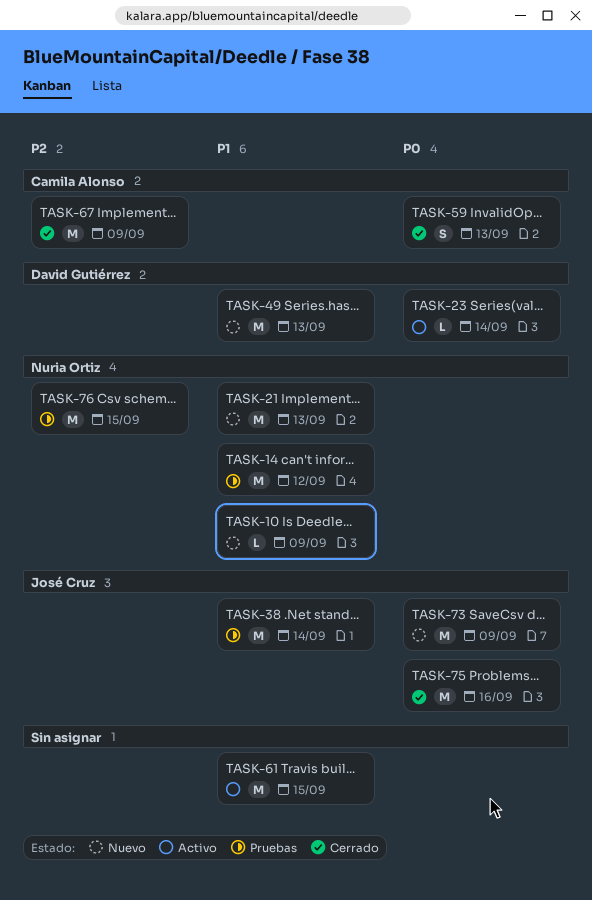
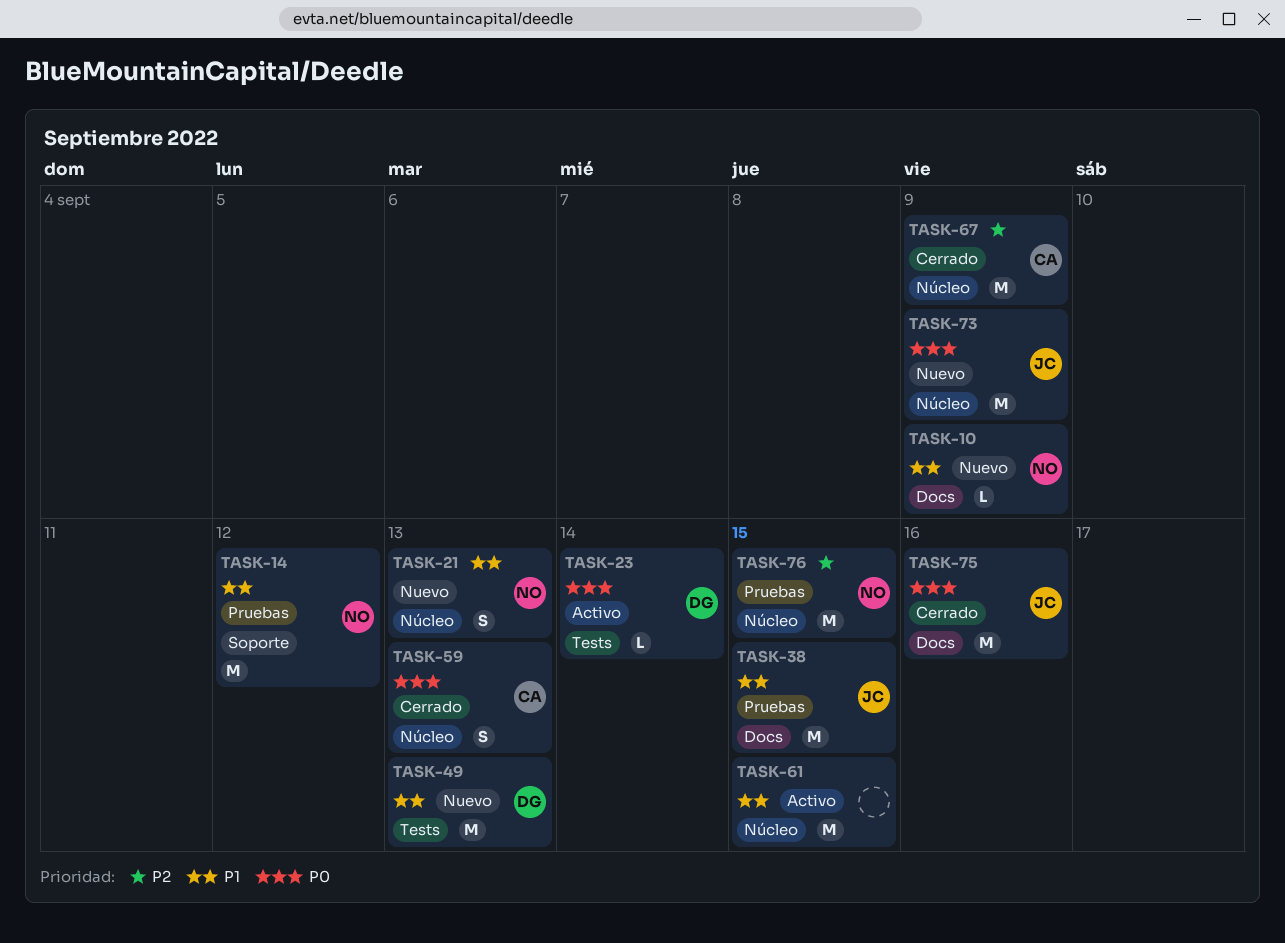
TASK-21, estimate: M -> S
TASK-38, due: Sep 14 -> Sep 15

